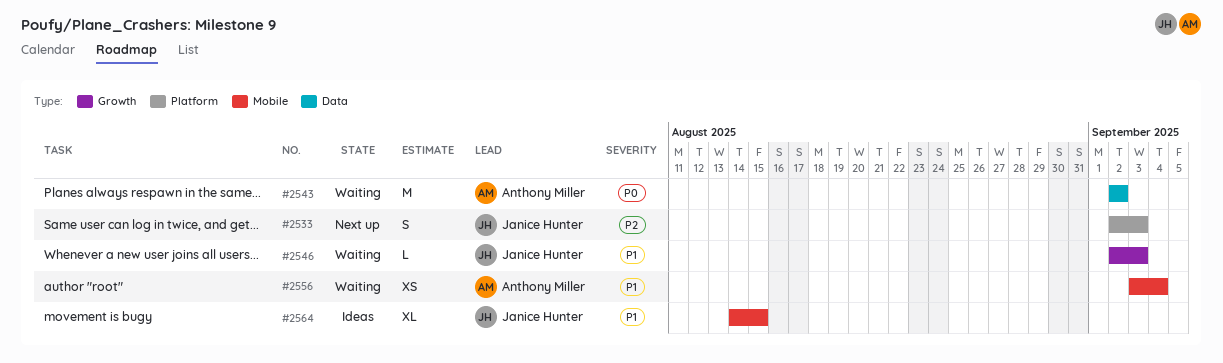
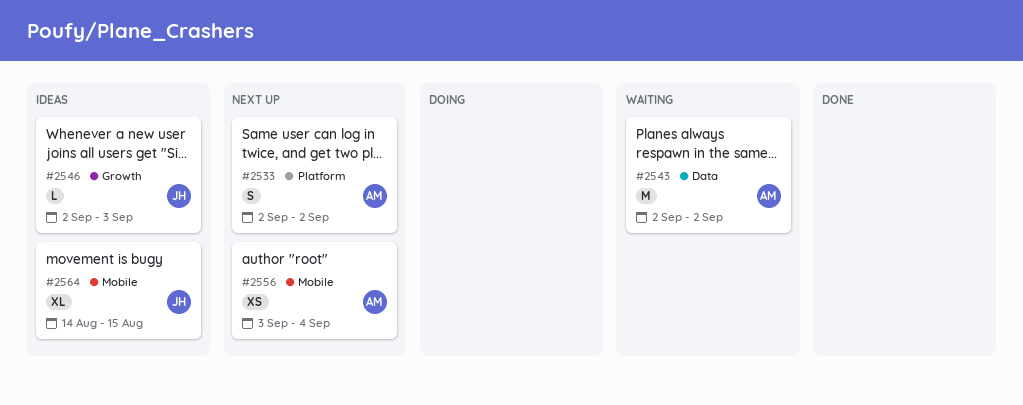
#2533, owner: Janice Hunter -> Anthony Miller
#2533, due: Sep 3 -> Sep 2
#2546, status: Waiting -> Ideas
#2556, status: Waiting -> Next up

